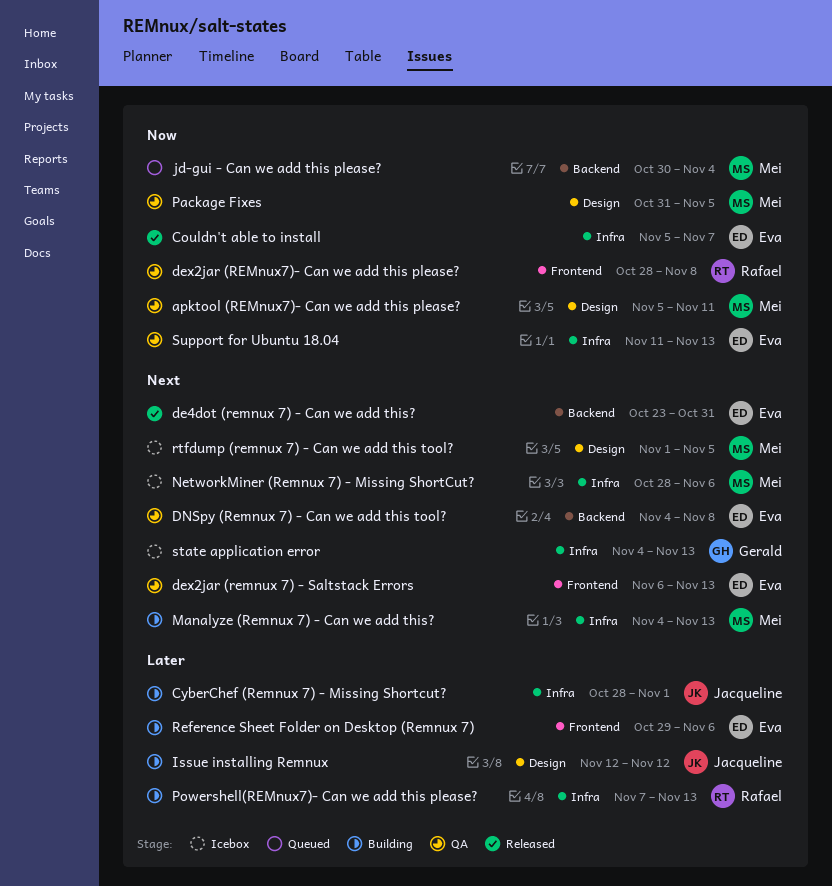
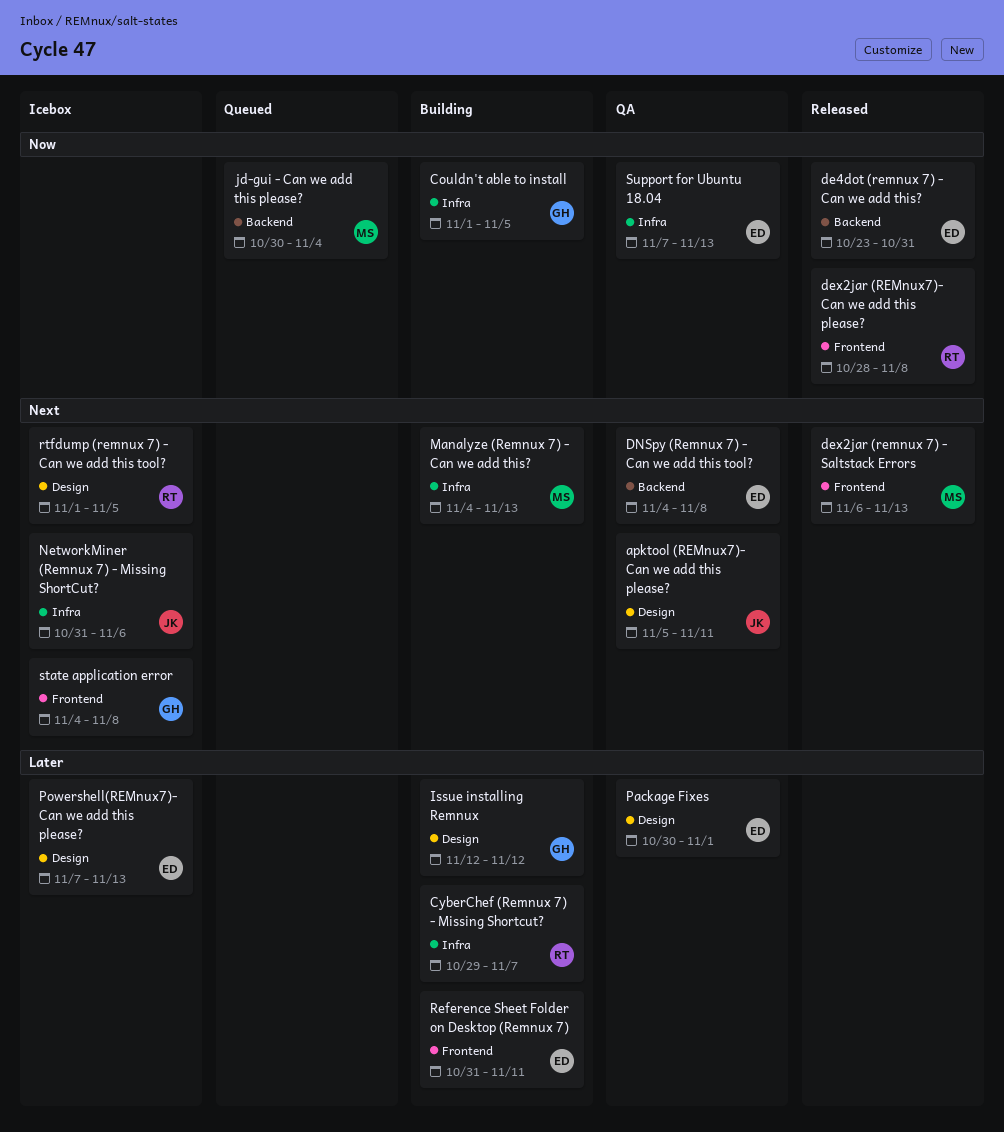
apktool (REMnux7)- Can we add this please?, owner: Mei -> Jacqueline
apktool (REMnux7)- Can we add this please?, priority: Now -> Next
Couldn't able to install, status: Released -> Building
Couldn't able to install, owner: Eva -> Gerald
Couldn't able to install, start: Nov 5 -> Nov 1
Couldn't able to install, due: Nov 7 -> Nov 5
CyberChef (Remnux 7) - Missing Shortcut?, owner: Jacqueline -> Rafael
CyberChef (Remnux 7) - Missing Shortcut?, start: Oct 28 -> Oct 29
CyberChef (Remnux 7) - Missing Shortcut?, due: Nov 1 -> Nov 7
de4dot (remnux 7) - Can we add this?, priority: Next -> Now
dex2jar (remnux 7) - Saltstack Errors, status: QA -> Released
dex2jar (remnux 7) - Saltstack Errors, owner: Eva -> Mei
dex2jar (REMnux7)- Can we add this please?, status: QA -> Released
Issue installing Remnux, owner: Jacqueline -> Gerald
NetworkMiner (Remnux 7) - Missing ShortCut?, owner: Mei -> Jacqueline
NetworkMiner (Remnux 7) - Missing ShortCut?, start: Oct 28 -> Oct 31
Package Fixes, owner: Mei -> Eva
Package Fixes, priority: Now -> Later
Package Fixes, start: Oct 31 -> Oct 30
Package Fixes, due: Nov 5 -> Nov 1
Powershell(REMnux7)- Can we add this please?, status: Building -> Icebox
Powershell(REMnux7)- Can we add this please?, owner: Rafael -> Eva
Powershell(REMnux7)- Can we add this please?, label: Infra -> Design
Reference Sheet Folder on Desktop (Remnux 7), start: Oct 29 -> Oct 31
Reference Sheet Folder on Desktop (Remnux 7), due: Nov 6 -> Nov 11
rtfdump (remnux 7) - Can we add this tool?, owner: Mei -> Rafael
state application error, label: Infra -> Frontend
state application error, due: Nov 13 -> Nov 8
Support for Ubuntu 18.04, start: Nov 11 -> Nov 7

